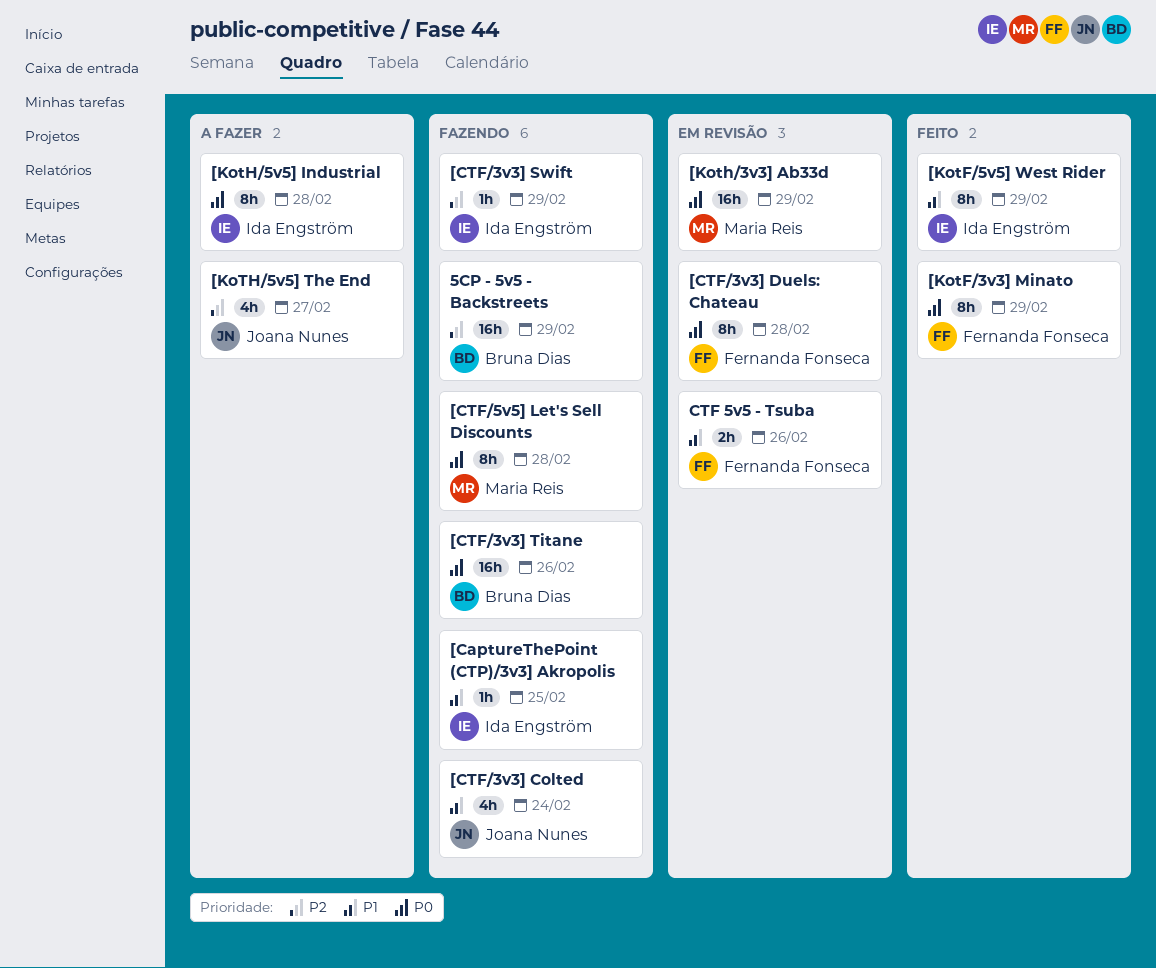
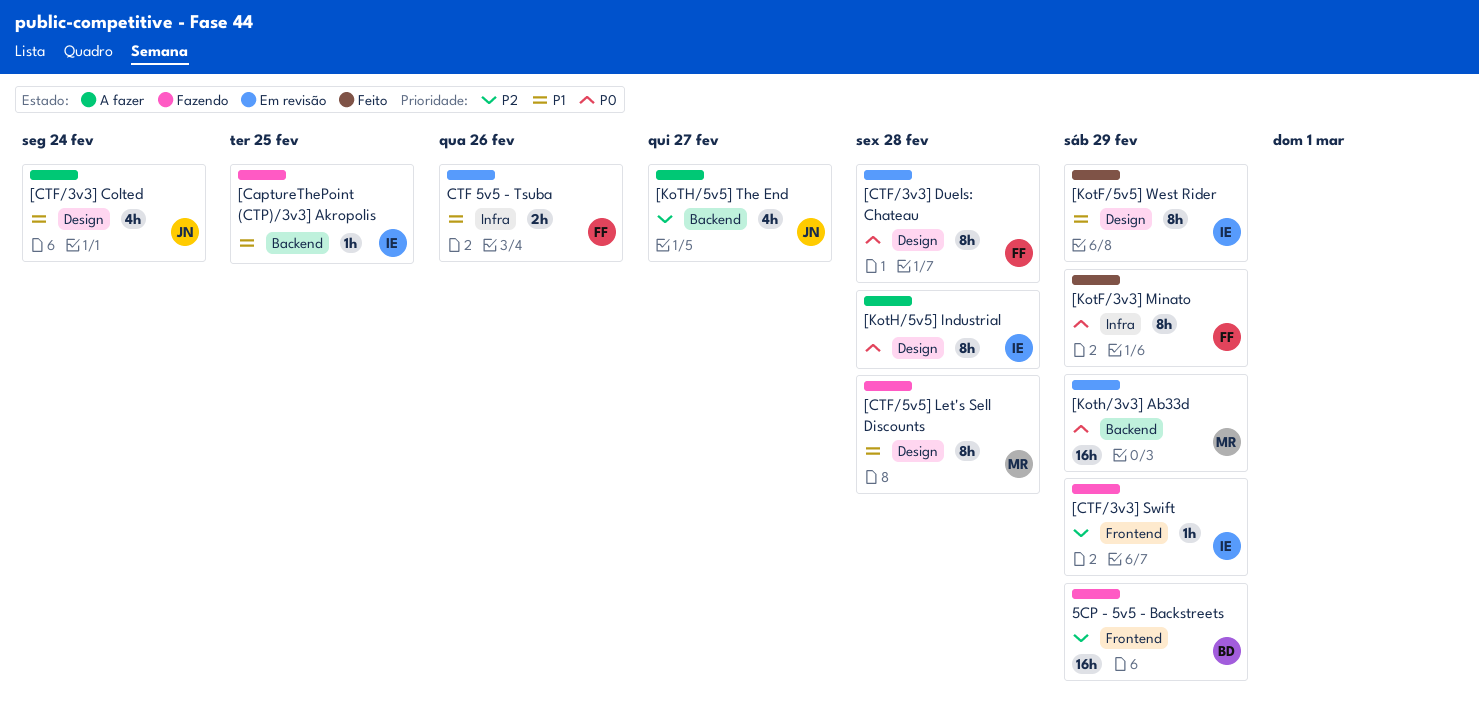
[CTF/3v3] Colted, status: Fazendo -> A fazer
[CTF/3v3] Titane: present -> none
[CTF/5v5] Let's Sell Discounts, priority: P0 -> P1

